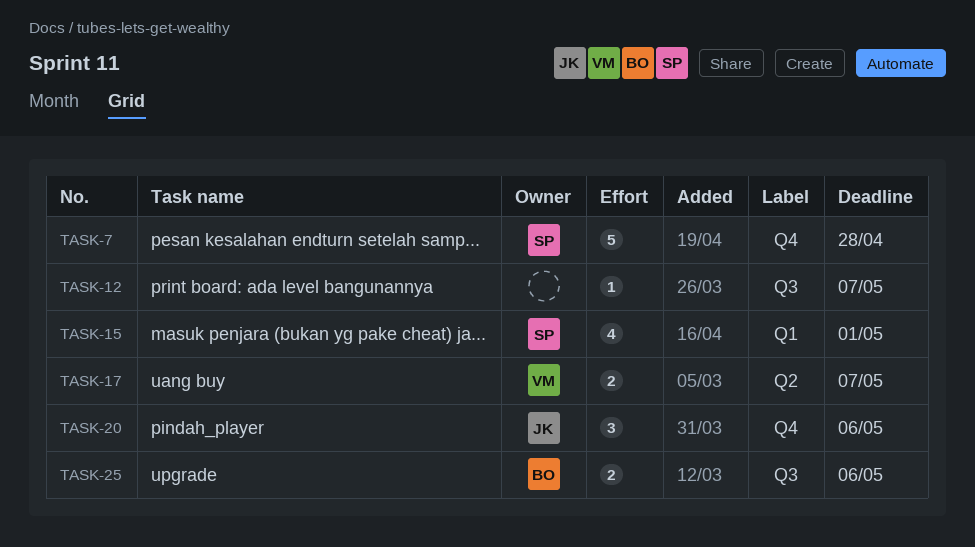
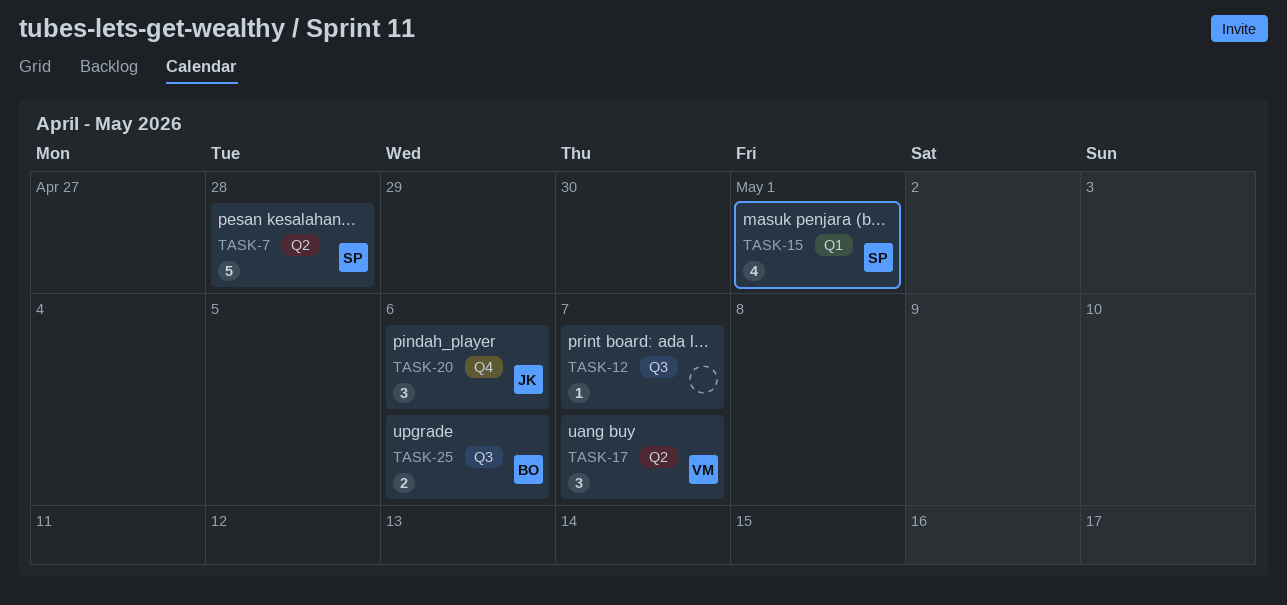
TASK-7, label: Q4 -> Q2
TASK-17, estimate: 2 -> 3

